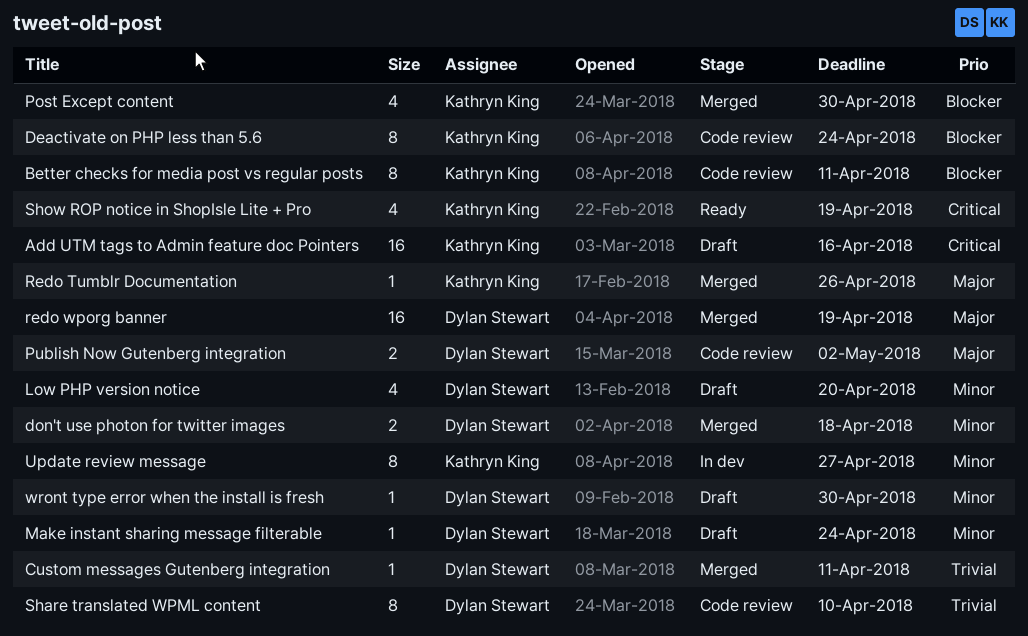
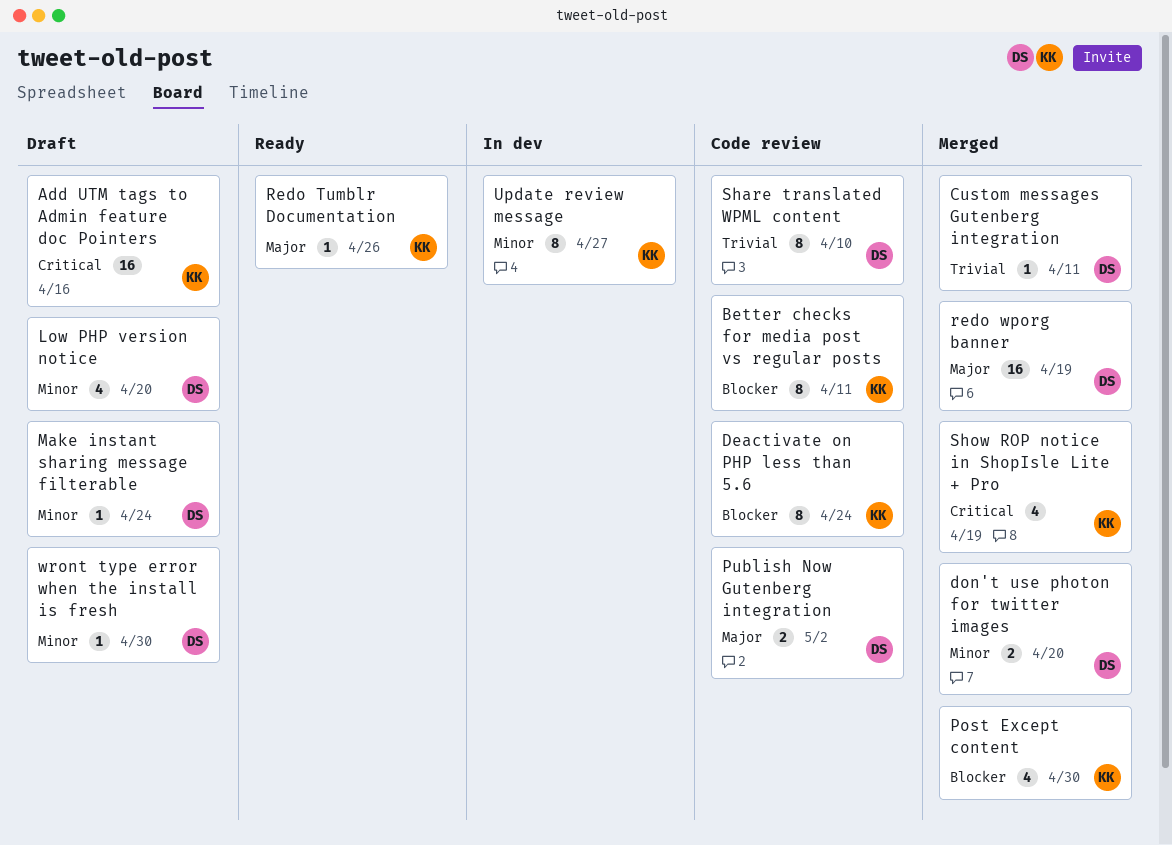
don't use photon for twitter images, due: Apr 18 -> Apr 20
Redo Tumblr Documentation, status: Merged -> Ready
Show ROP notice in ShopIsle Lite + Pro, status: Ready -> Merged

